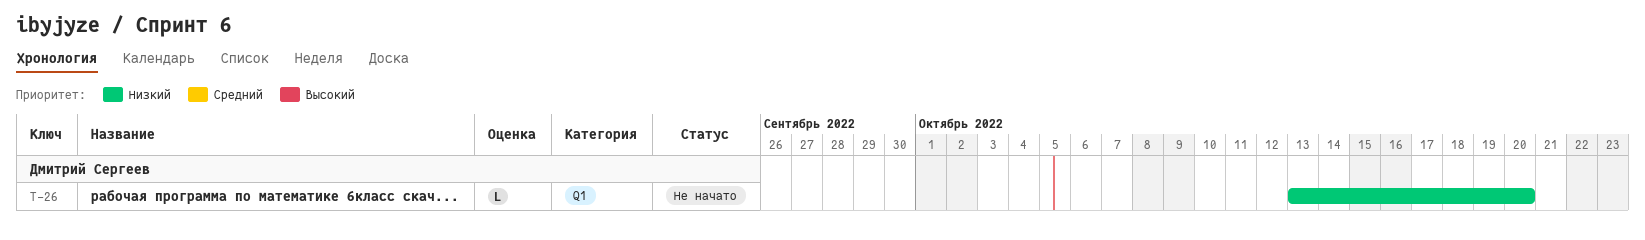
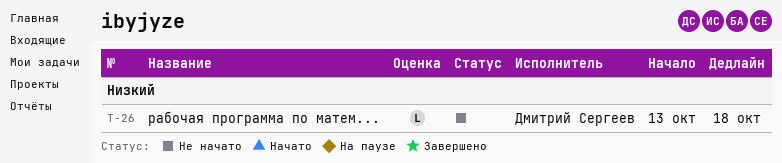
T-26, due: Oct 20 -> Oct 18

